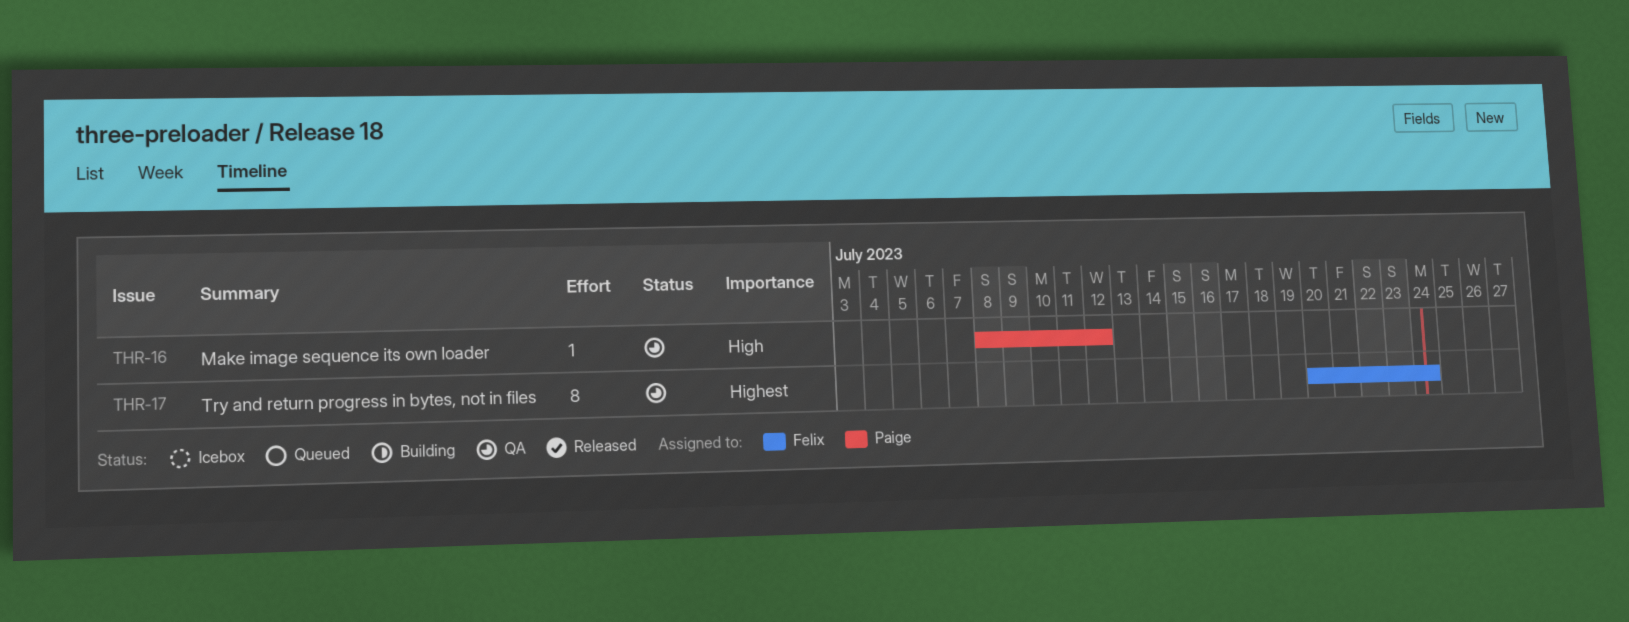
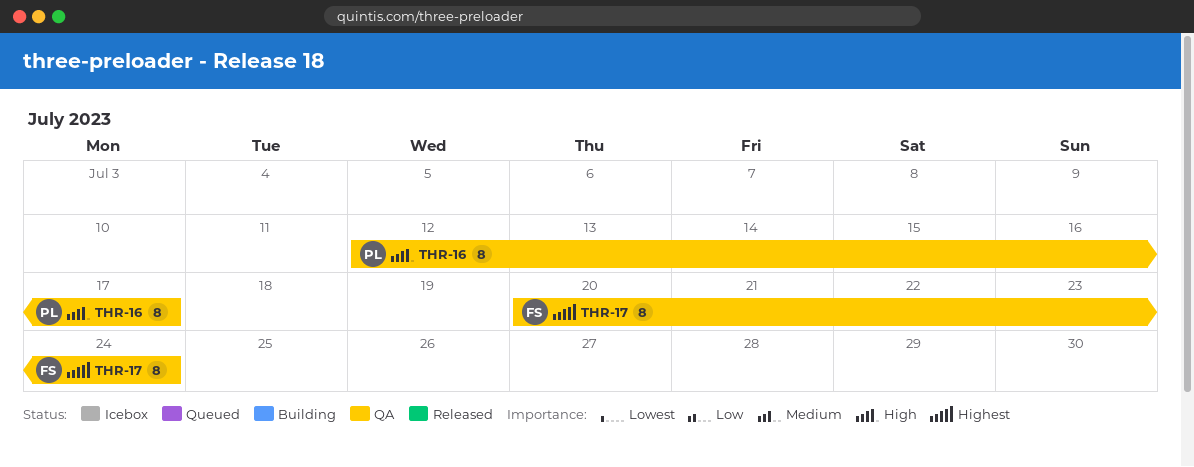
THR-16, estimate: 1 -> 8
THR-16, start: Jul 8 -> Jul 12
THR-16, due: Jul 12 -> Jul 17

